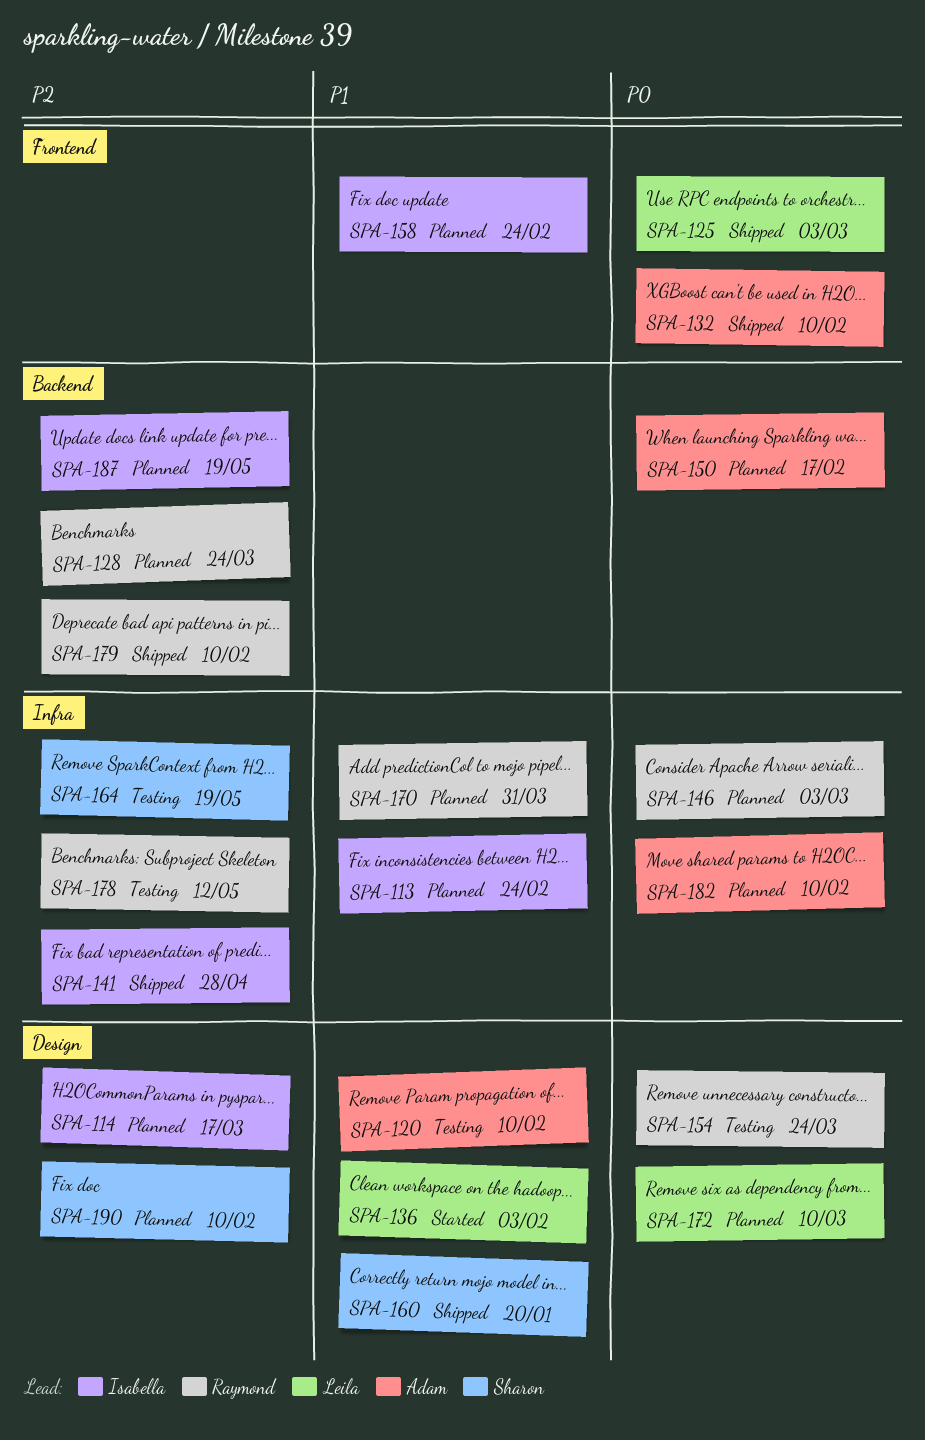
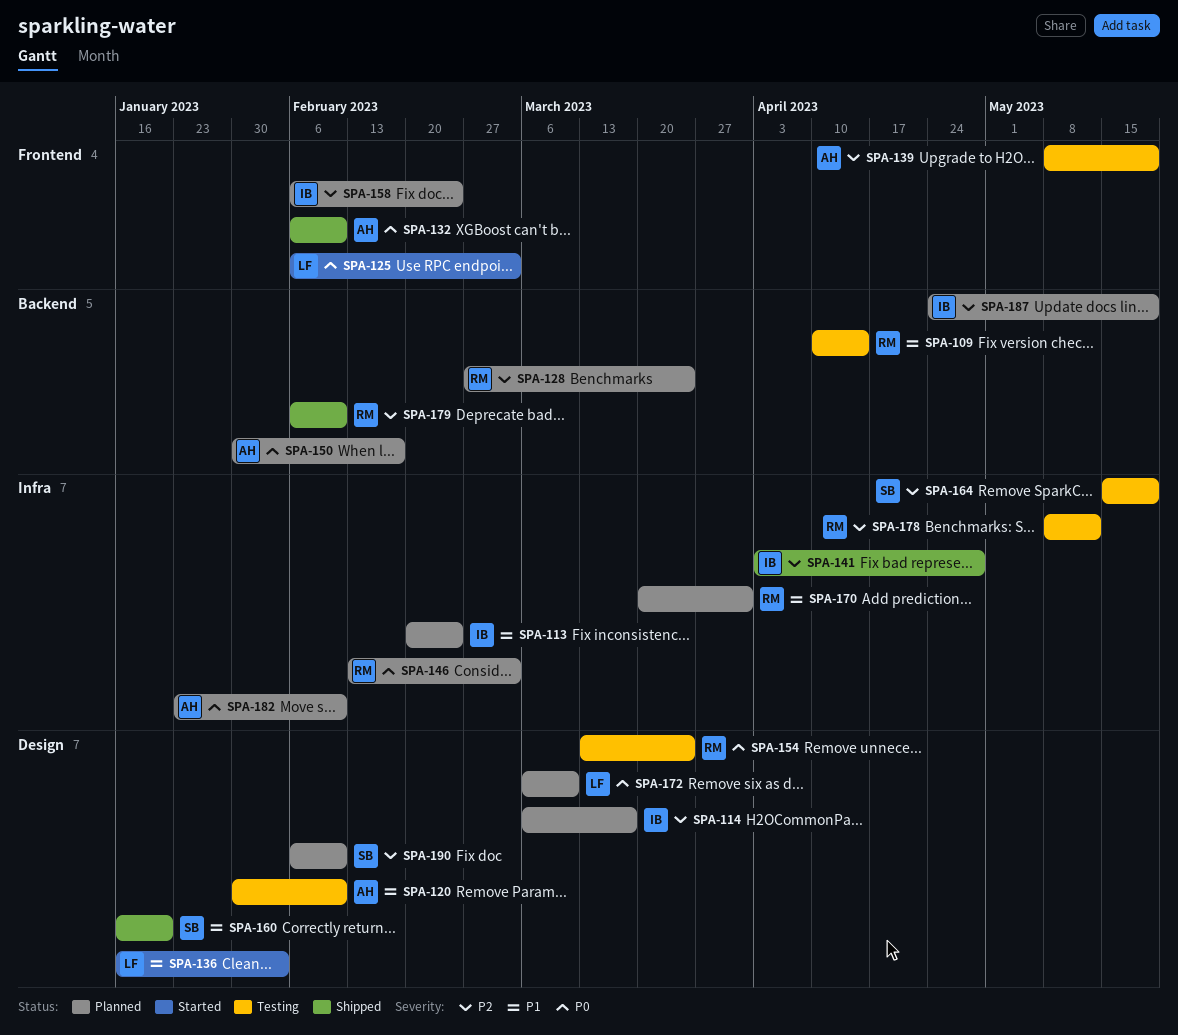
SPA-109: none -> present
SPA-125, status: Shipped -> Started
SPA-139: none -> present
SPA-158, priority: P1 -> P2

